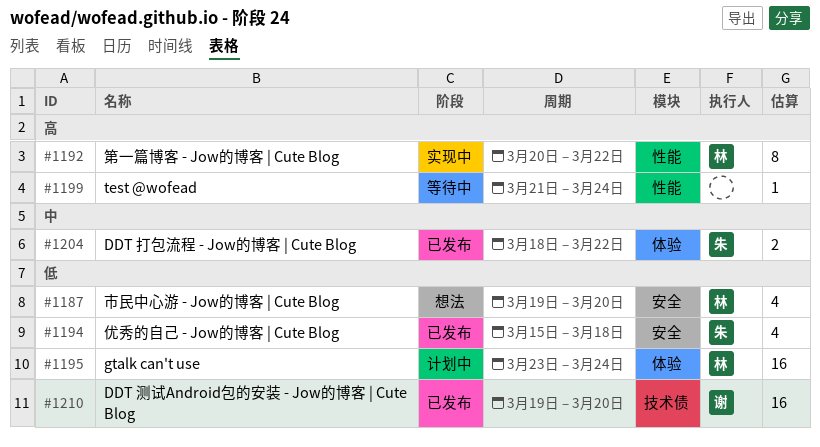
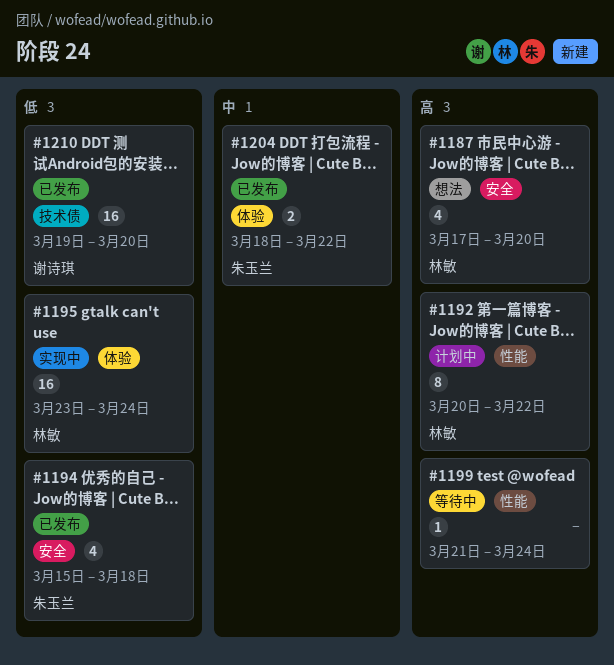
#1187, priority: 低 -> 高
#1187, start: Mar 19 -> Mar 17
#1192, status: 实现中 -> 计划中
#1195, status: 计划中 -> 实现中

